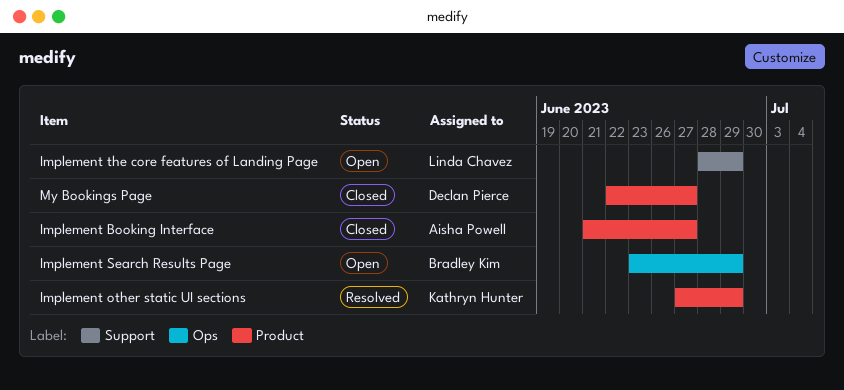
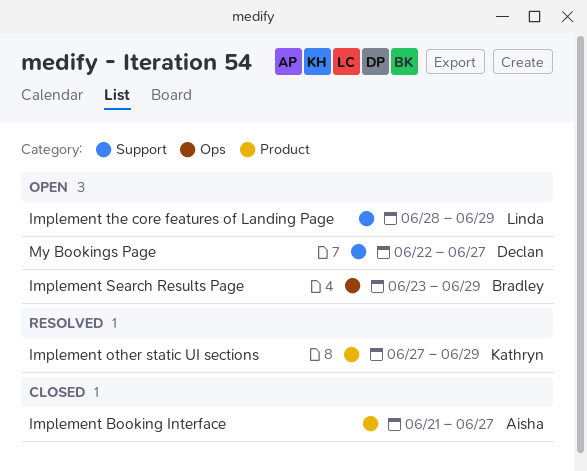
My Bookings Page, status: Closed -> Open
My Bookings Page, label: Product -> Support

